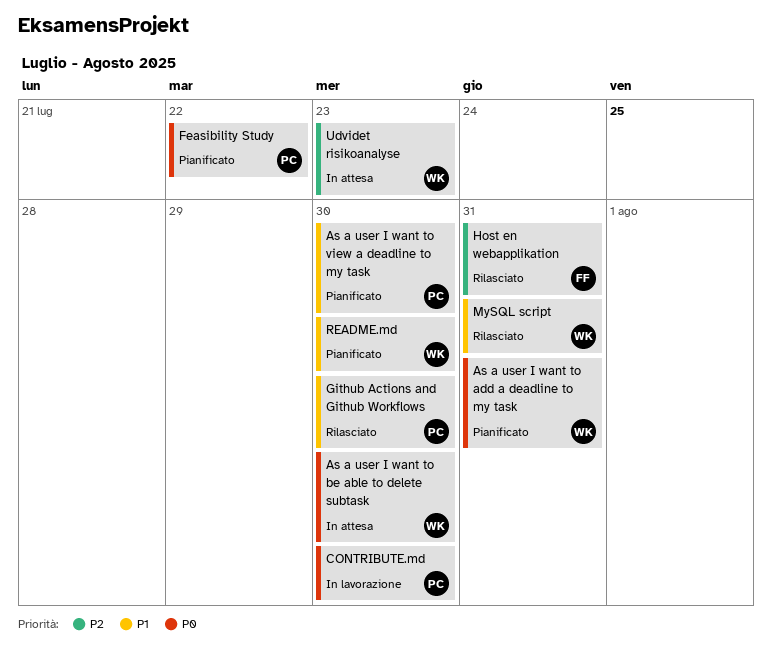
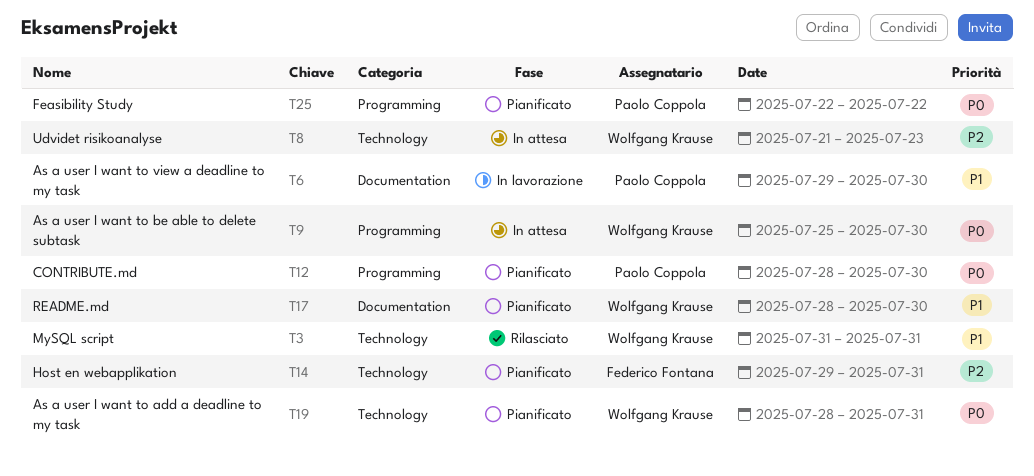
As a user I want to view a deadline to my task, status: Pianificato -> In lavorazione
CONTRIBUTE.md, status: In lavorazione -> Pianificato
Github Actions and Github Workflows: present -> none
Host en webapplikation, status: Rilasciato -> Pianificato

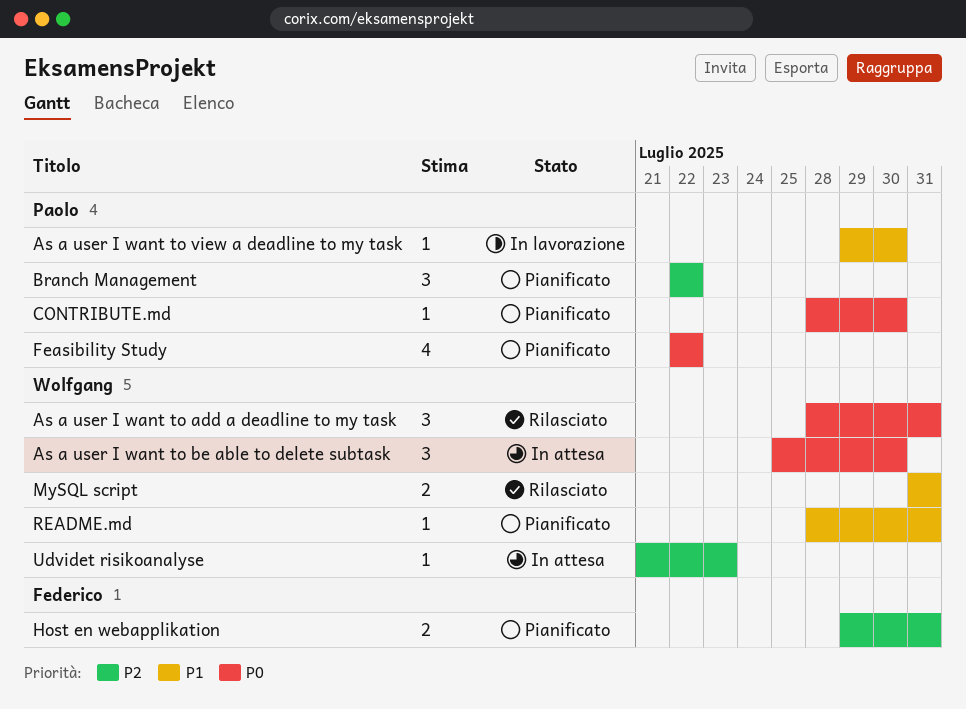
As a user I want to add a deadline to my task, status: Pianificato -> Rilasciato
Branch Management: none -> present
README.md, due: Jul 30 -> Jul 31

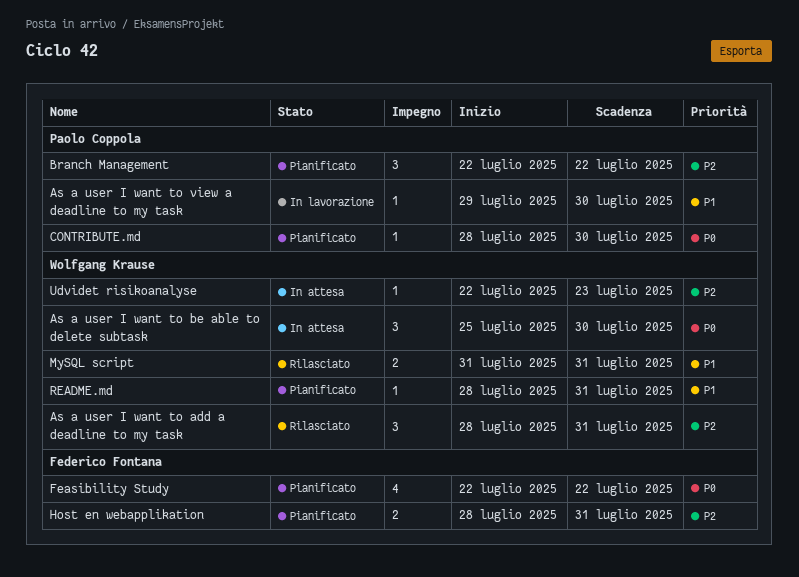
As a user I want to add a deadline to my task, priority: P0 -> P2
Feasibility Study, owner: Paolo Coppola -> Federico Fontana
Host en webapplikation, start: Jul 29 -> Jul 28
Udvidet risikoanalyse, start: Jul 21 -> Jul 22

